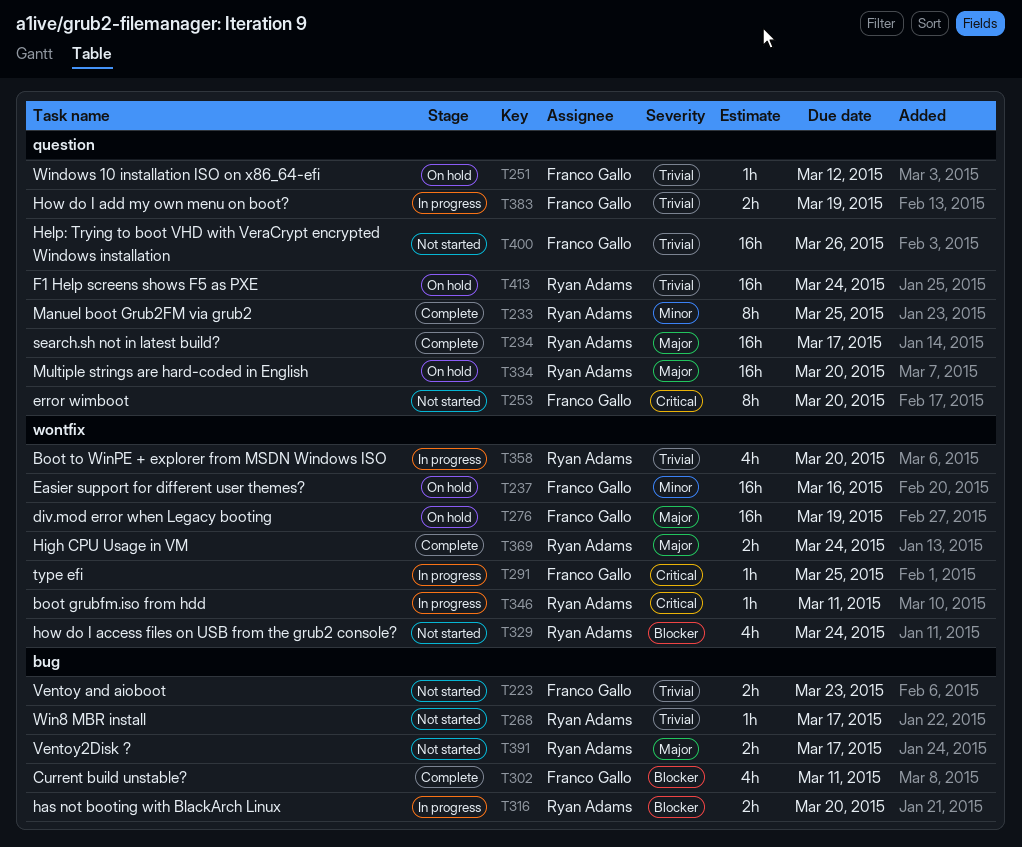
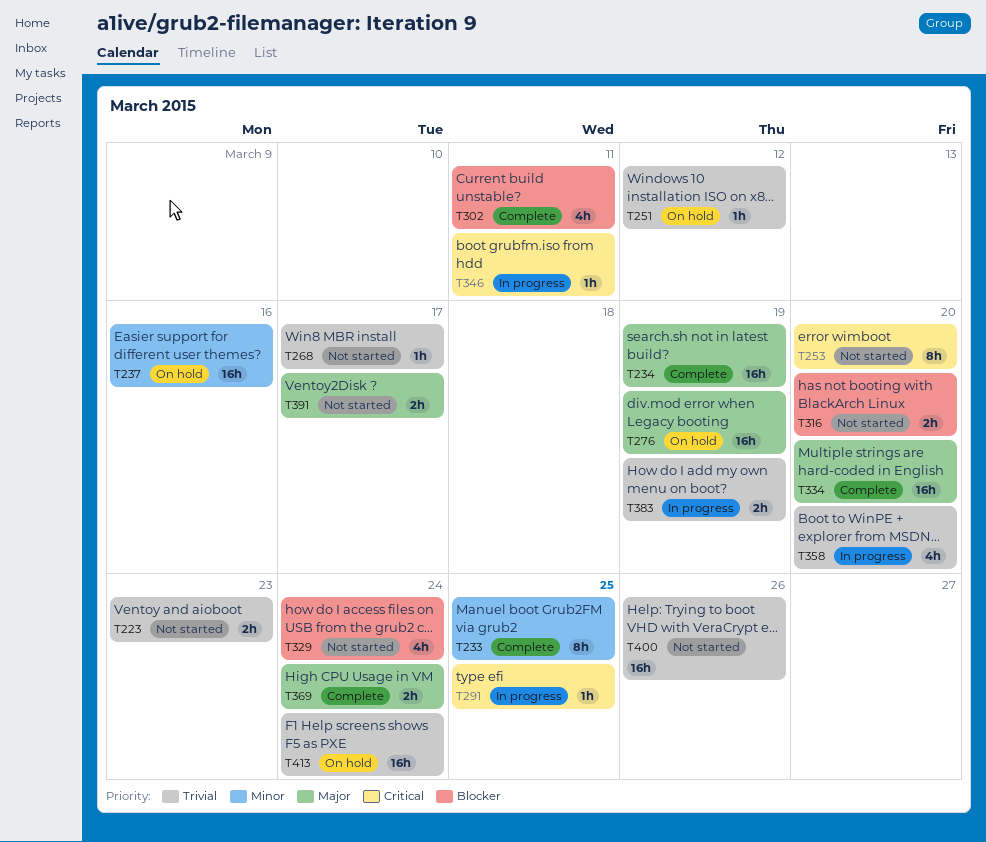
T234, due: Mar 17 -> Mar 19
T316, status: In progress -> Not started
T334, status: On hold -> Complete

